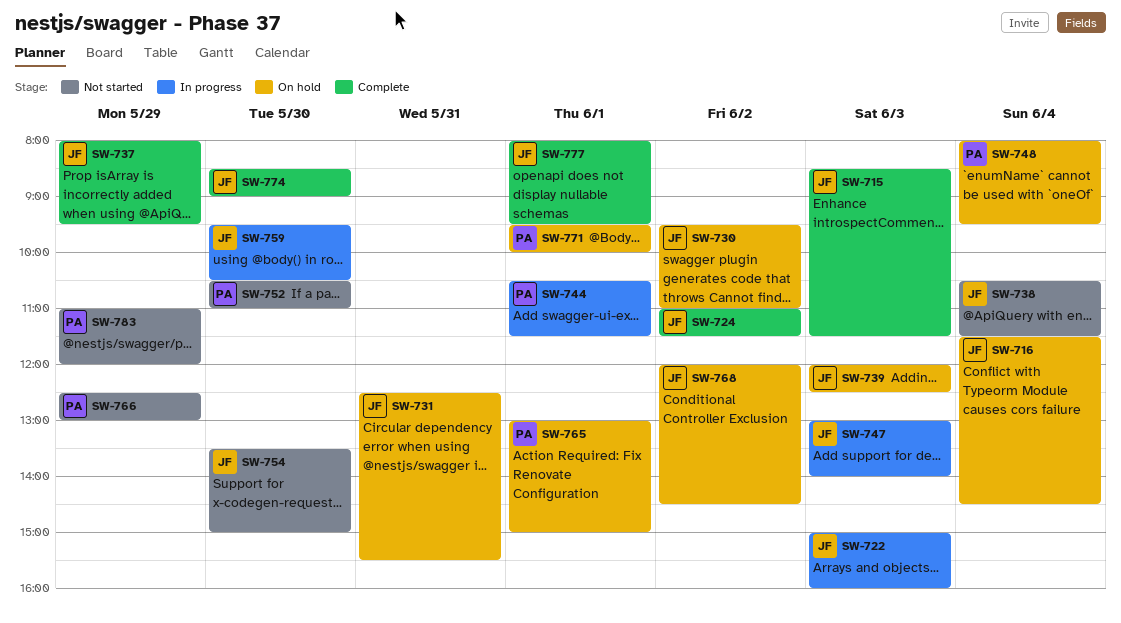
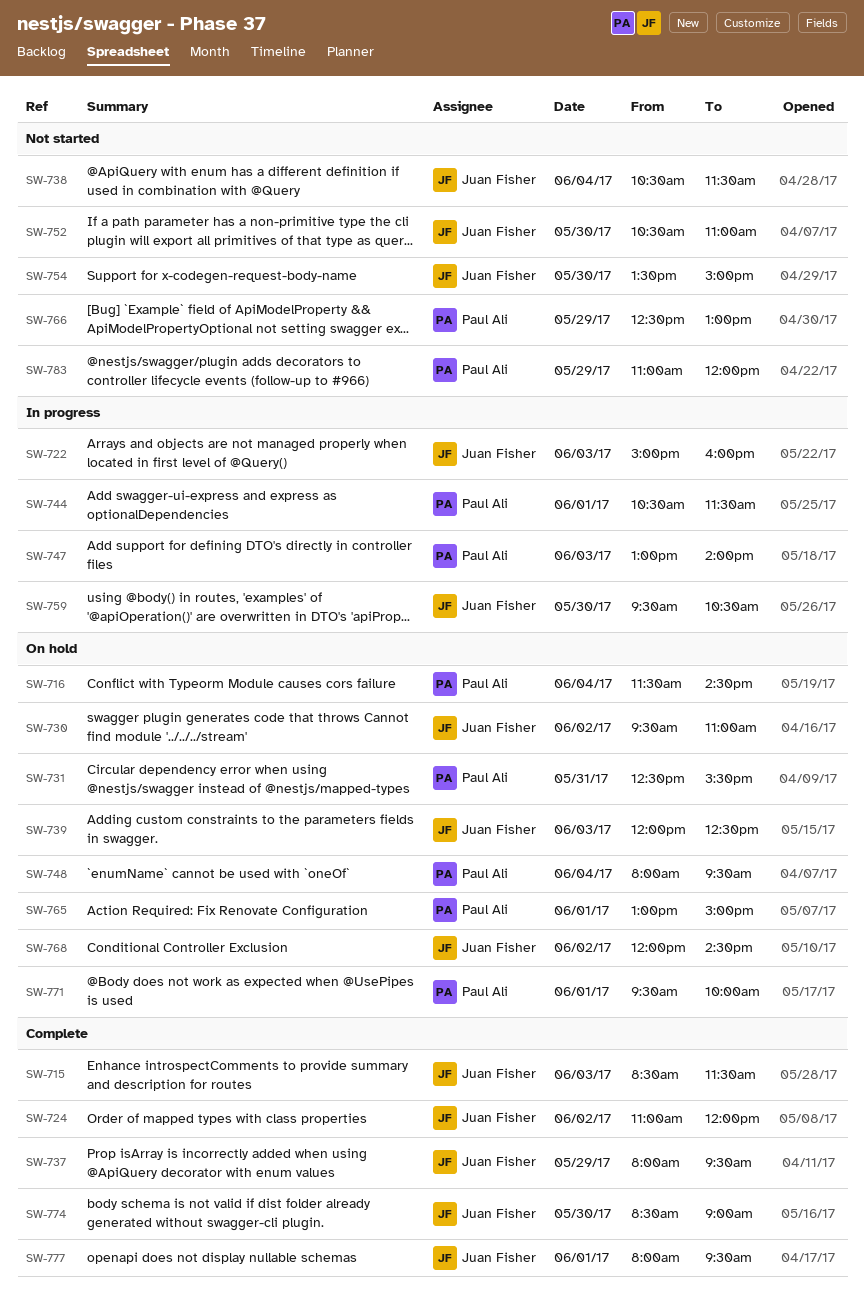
SW-716, owner: Juan Fisher -> Paul Ali
SW-724, ends: 11:30 -> 12:00
SW-731, owner: Juan Fisher -> Paul Ali
SW-747, owner: Juan Fisher -> Paul Ali
SW-752, owner: Paul Ali -> Juan Fisher

